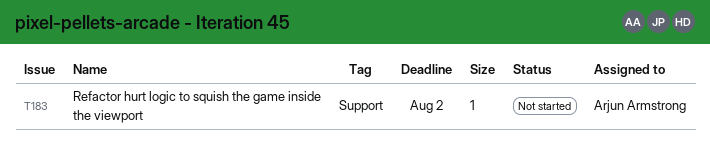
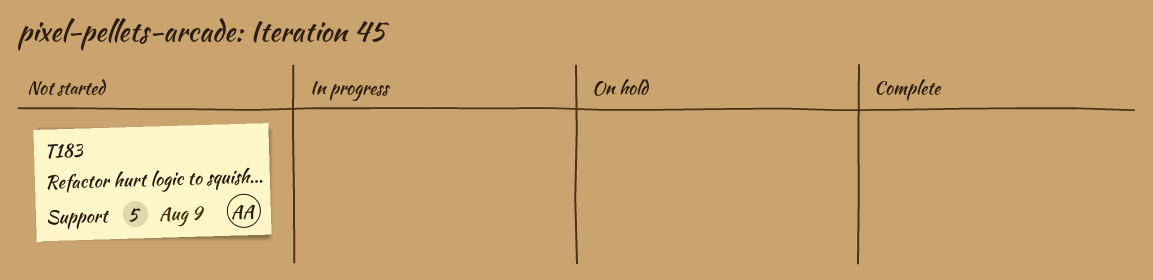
T183, estimate: 1 -> 5
T183, due: Aug 2 -> Aug 9

